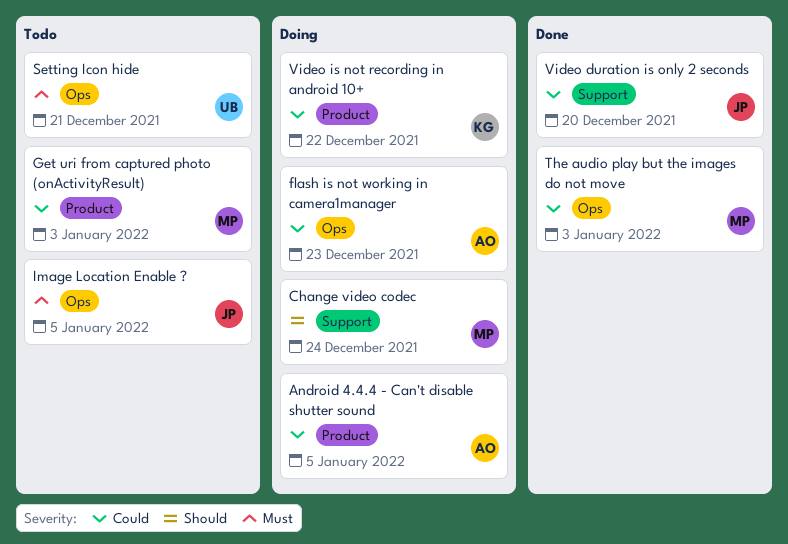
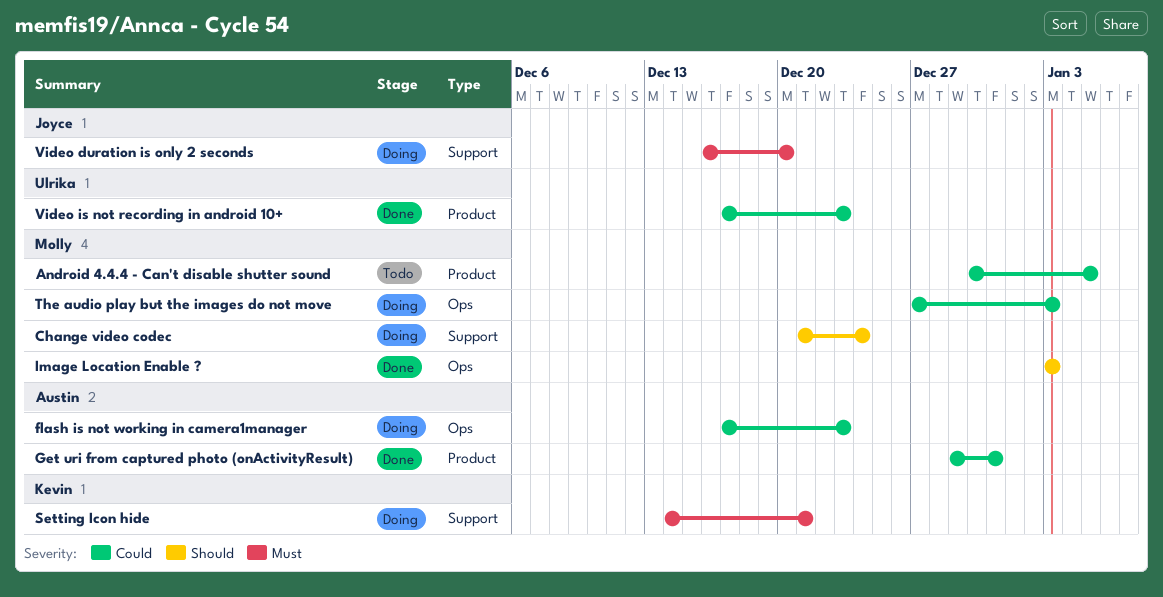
Android 4.4.4 - Can't disable shutter sound, status: Doing -> Todo
Android 4.4.4 - Can't disable shutter sound, owner: Austin -> Molly
Get uri from captured photo (onActivityResult), status: Todo -> Done
Get uri from captured photo (onActivityResult), owner: Molly -> Austin
Get uri from captured photo (onActivityResult), due: Jan 3 -> Dec 31
Image Location Enable ?, status: Todo -> Done
Image Location Enable ?, owner: Joyce -> Molly
Image Location Enable ?, priority: Must -> Should
Image Location Enable ?, due: Jan 5 -> Jan 3
Setting Icon hide, status: Todo -> Doing
Setting Icon hide, owner: Ulrika -> Kevin
Setting Icon hide, label: Ops -> Support
The audio play but the images do not move, status: Done -> Doing
Video duration is only 2 seconds, status: Done -> Doing
Video duration is only 2 seconds, priority: Could -> Must
Video is not recording in android 10+, status: Doing -> Done
Video is not recording in android 10+, owner: Kevin -> Ulrika
Video is not recording in android 10+, due: Dec 22 -> Dec 23

